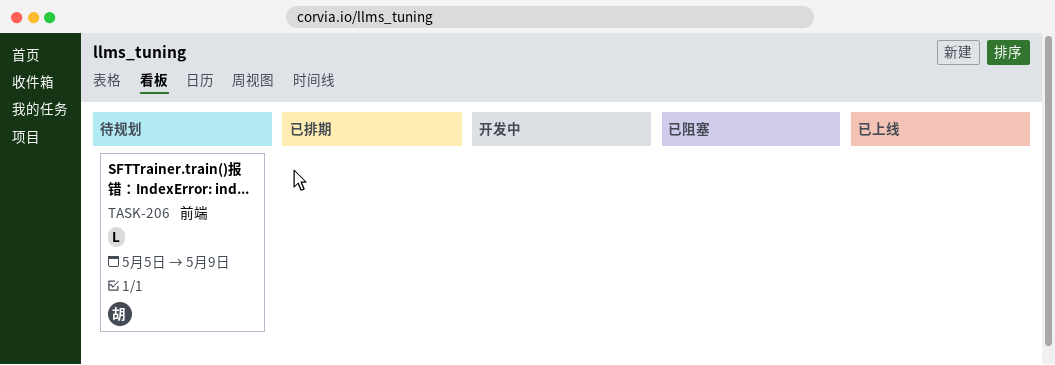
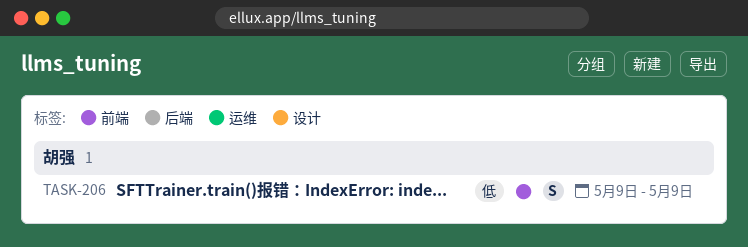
TASK-206, estimate: L -> S
TASK-206, start: May 5 -> May 9

